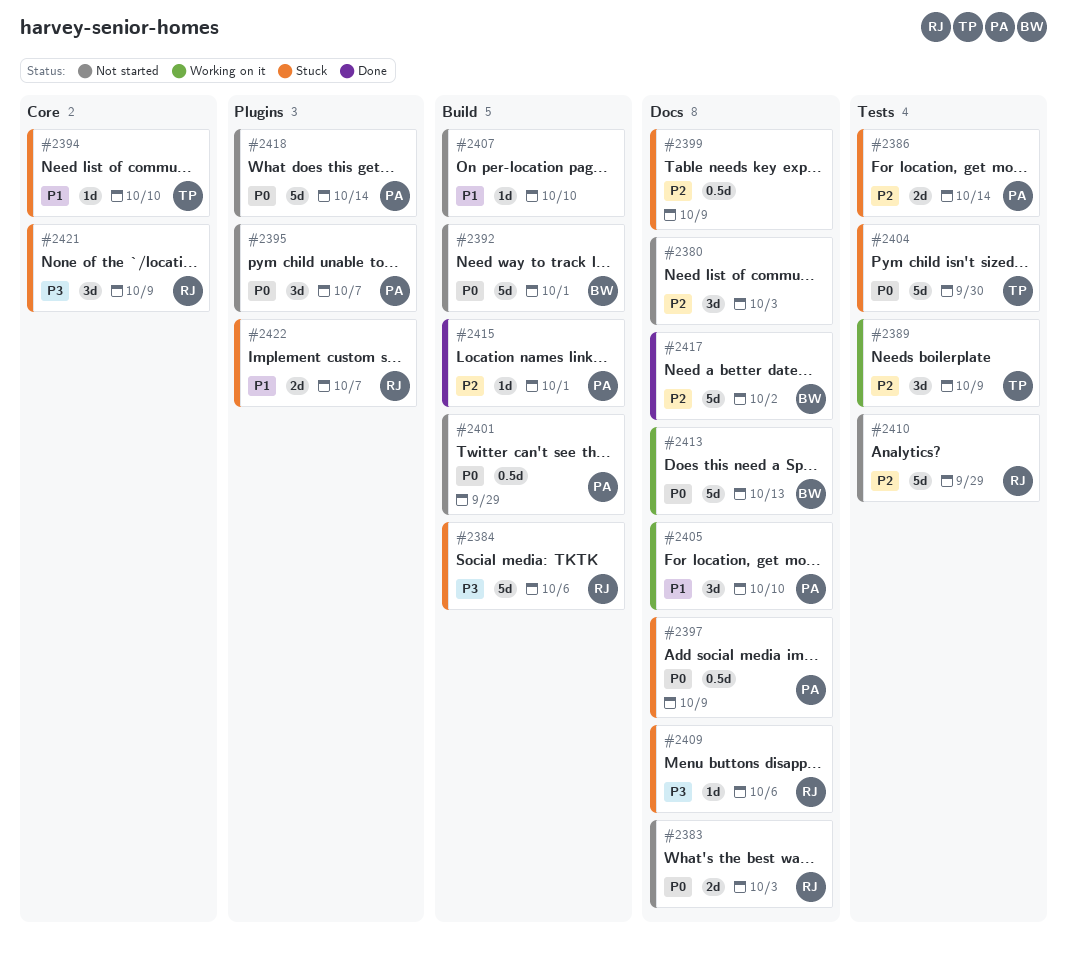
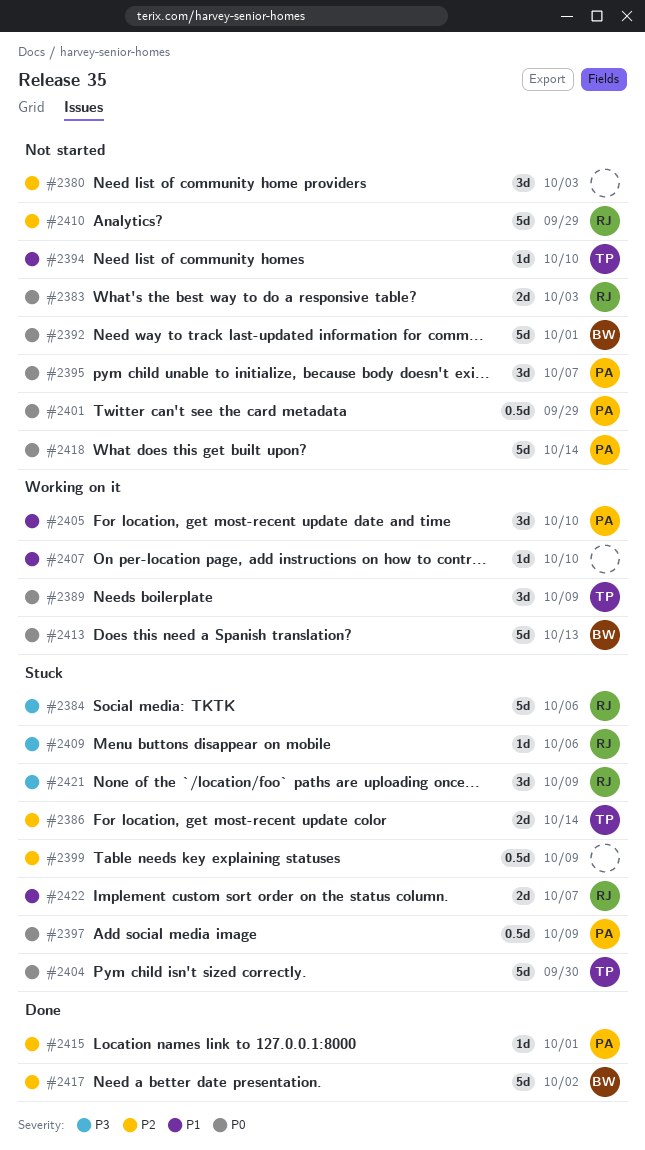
#2386, owner: PA -> TP
#2389, priority: P2 -> P0
#2394, status: Stuck -> Not started
#2407, status: Not started -> Working on it

